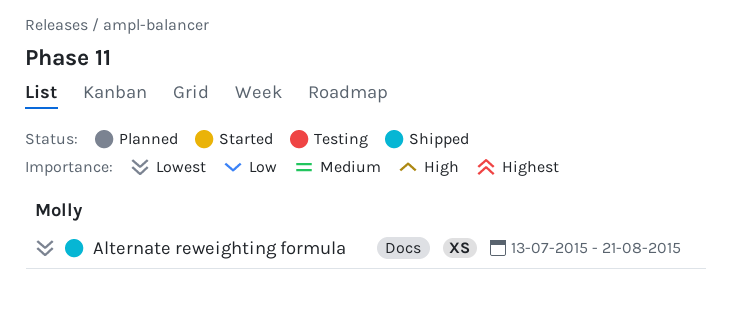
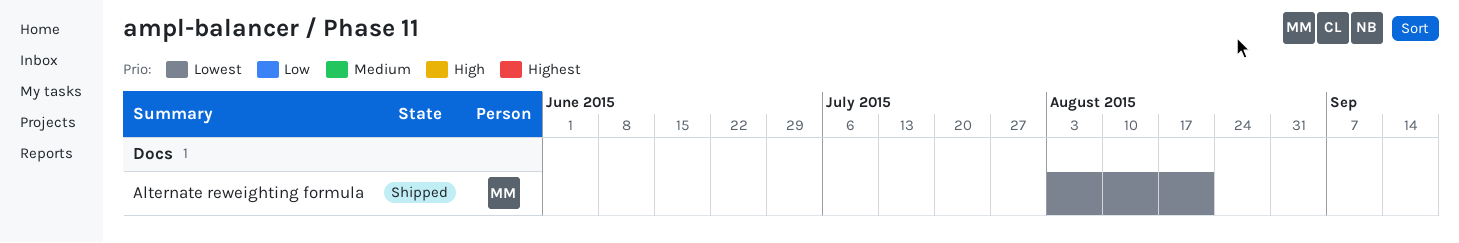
Alternate reweighting formula, start: Jul 13 -> Aug 3

